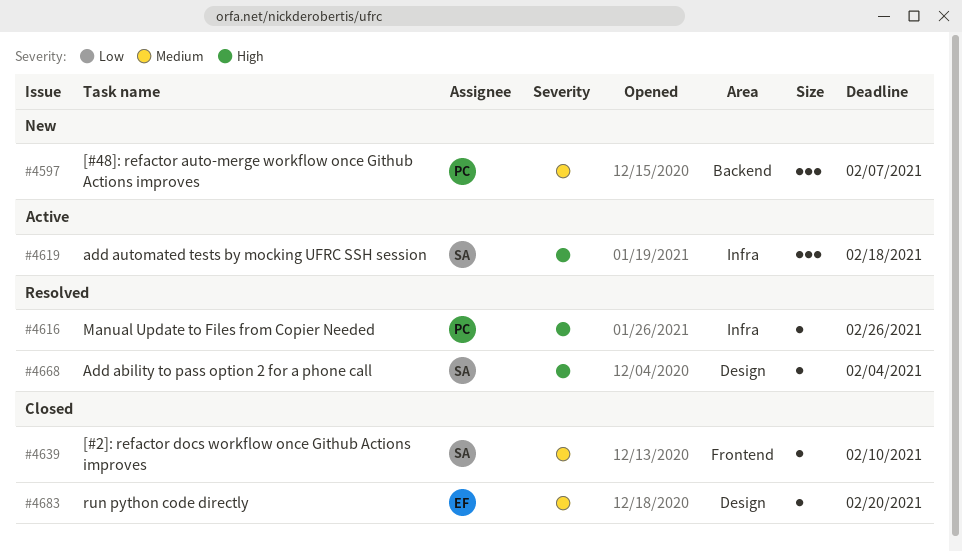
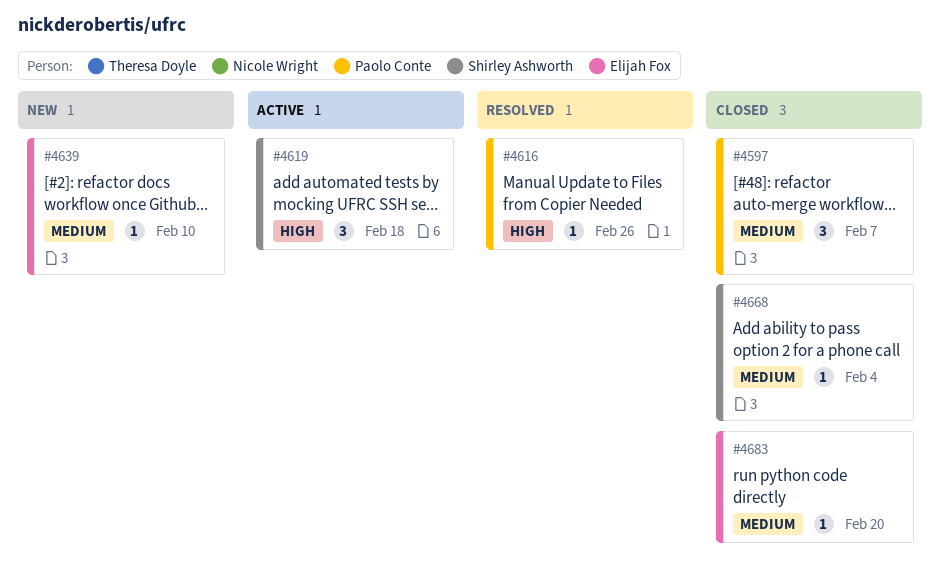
#4597, status: New -> Closed
#4639, status: Closed -> New
#4639, owner: Shirley Ashworth -> Elijah Fox
#4668, status: Resolved -> Closed
#4668, priority: High -> Medium

